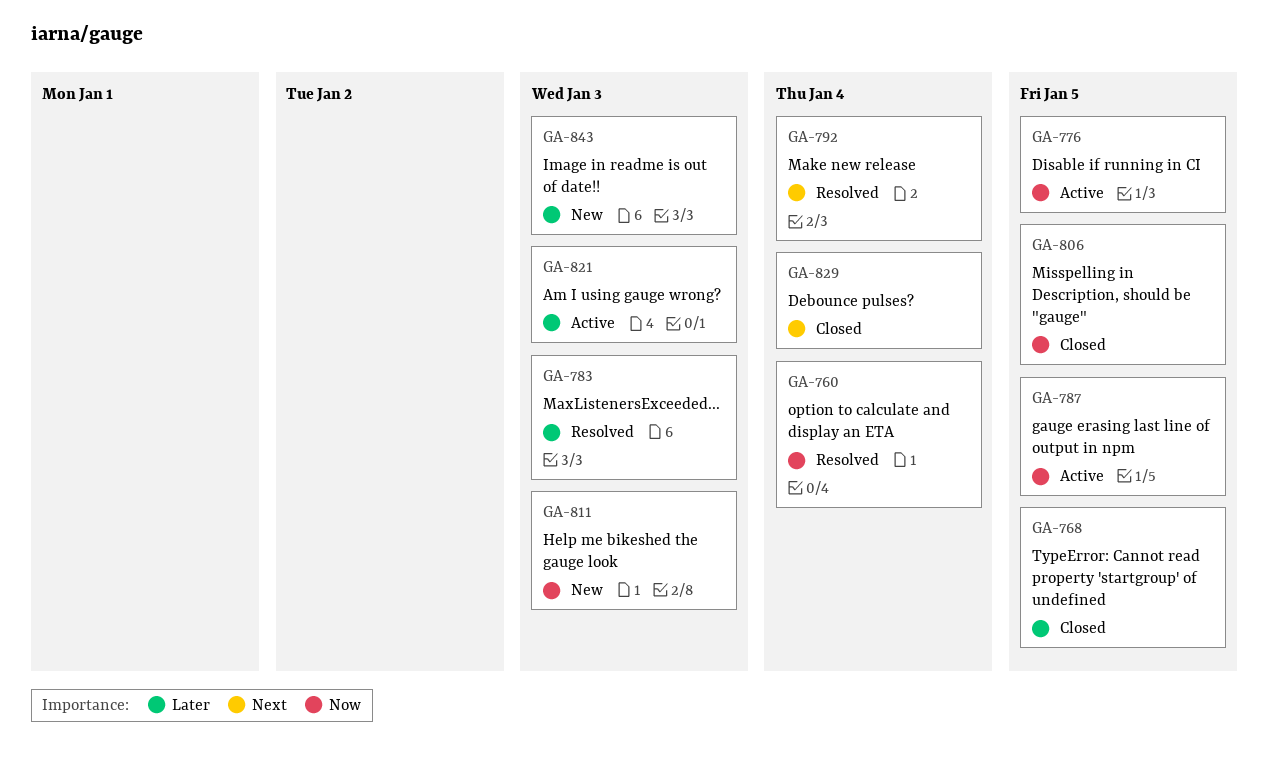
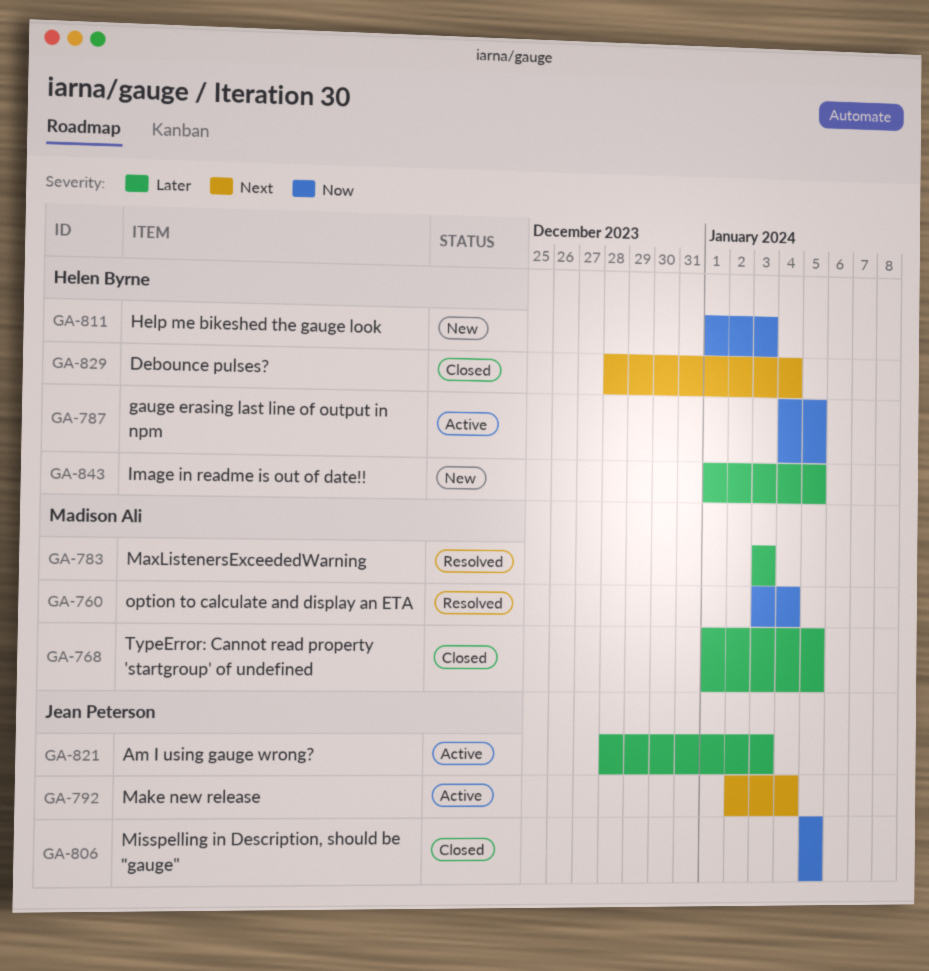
GA-776: present -> none
GA-792, status: Resolved -> Active
GA-843, due: Jan 3 -> Jan 5

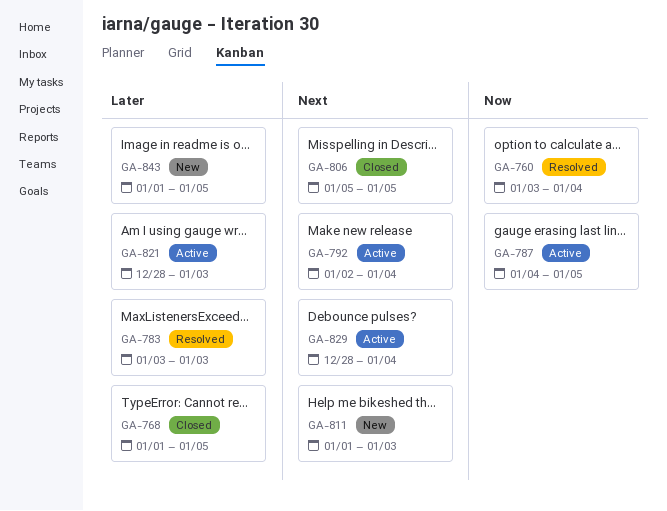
GA-806, priority: Now -> Next
GA-811, priority: Now -> Next
GA-829, status: Closed -> Active

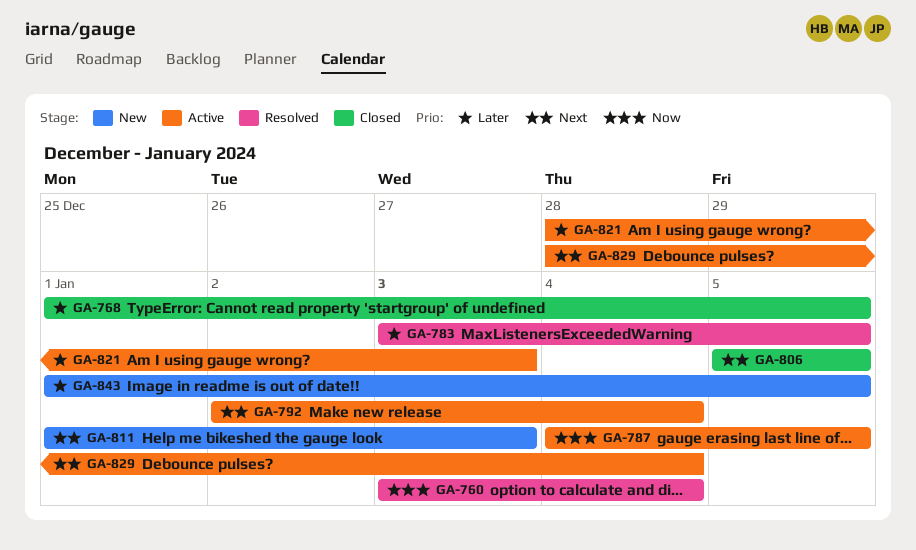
GA-783, due: Jan 3 -> Jan 5

